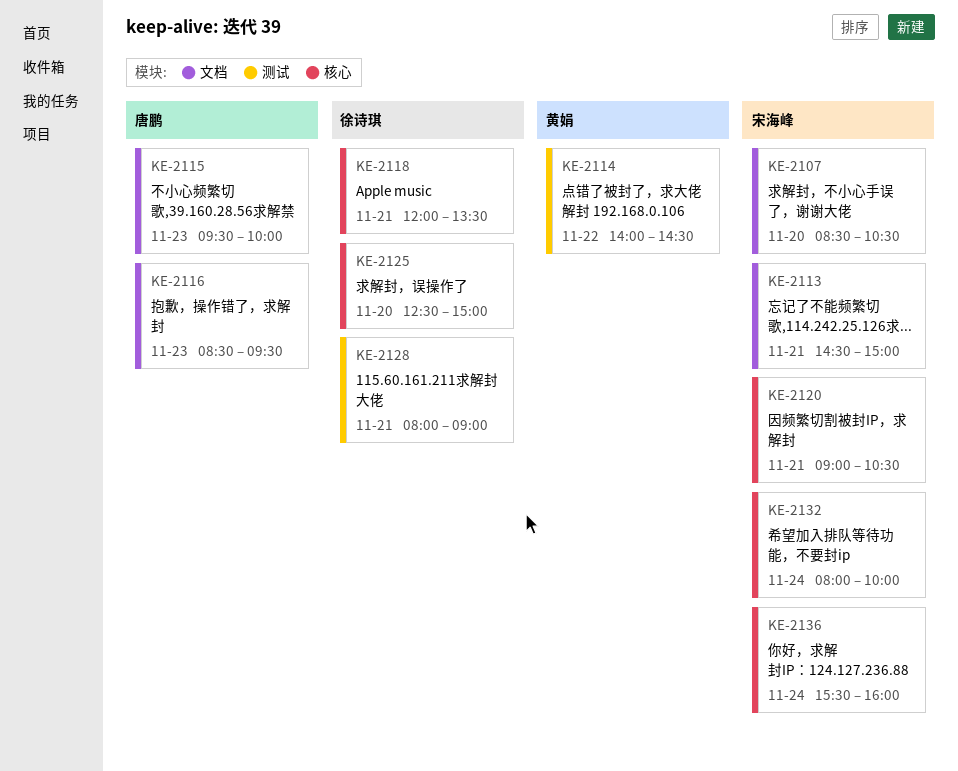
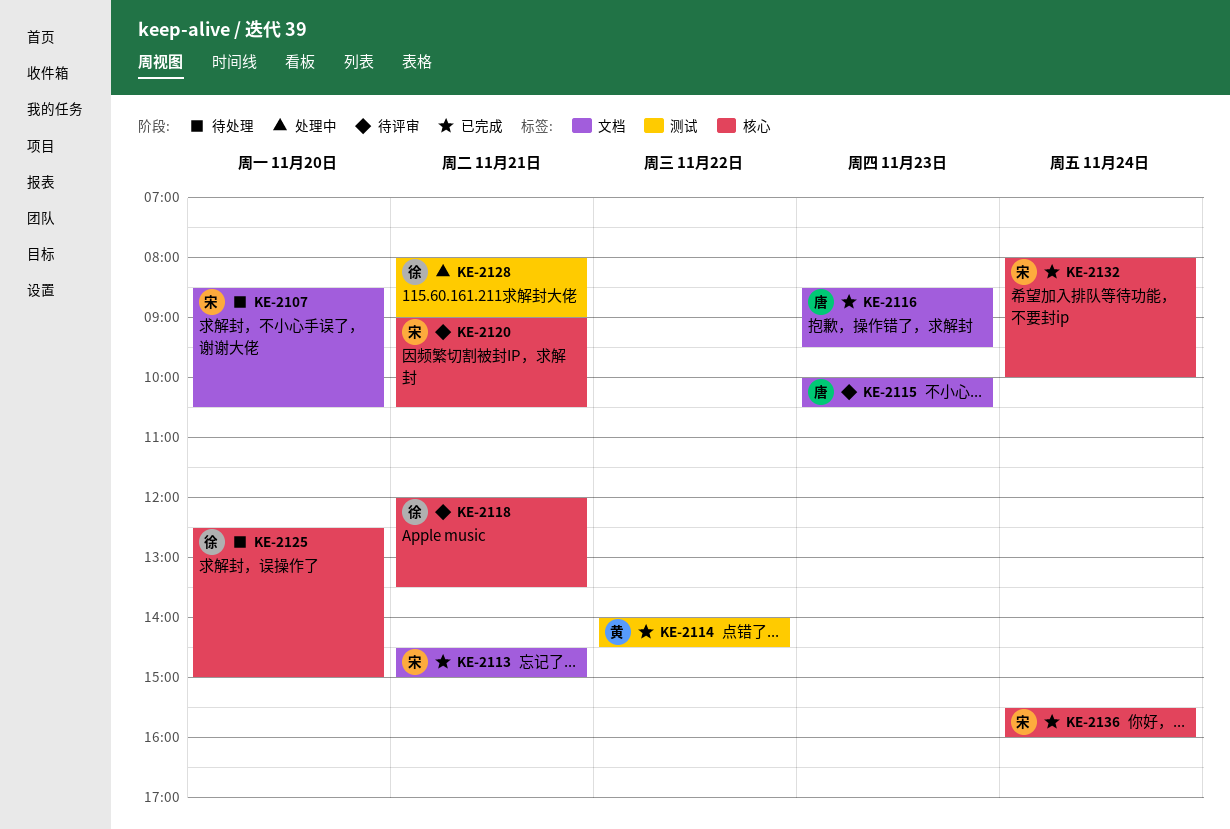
KE-2115, begins: 09:30 -> 10:00
KE-2115, ends: 10:00 -> 10:30

